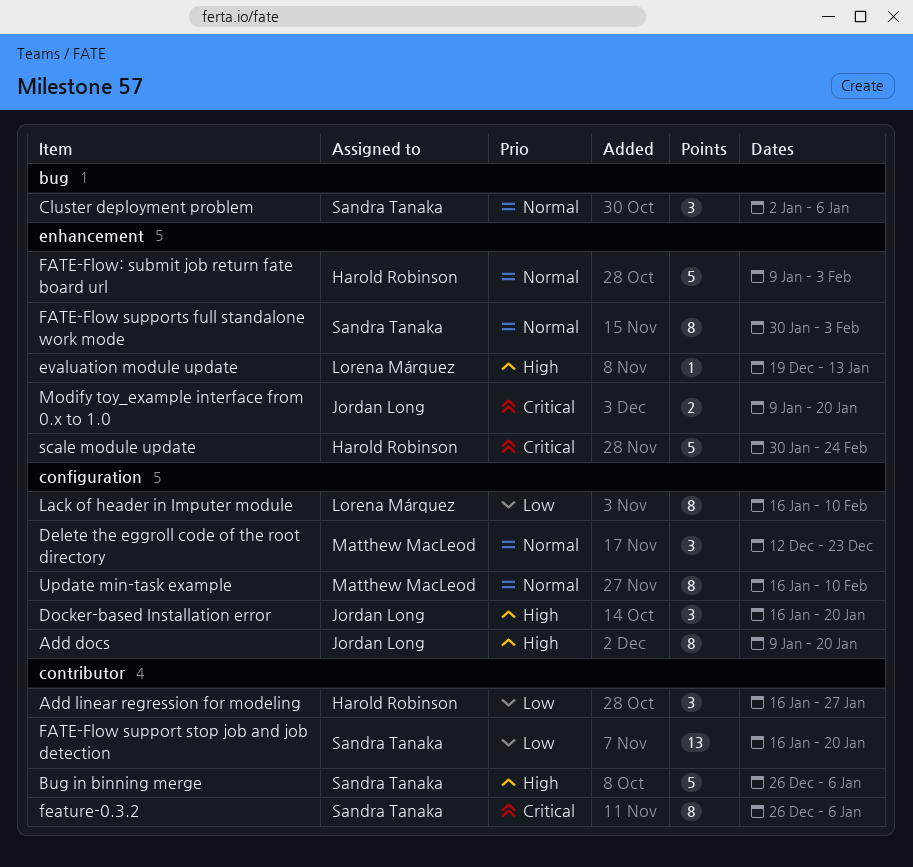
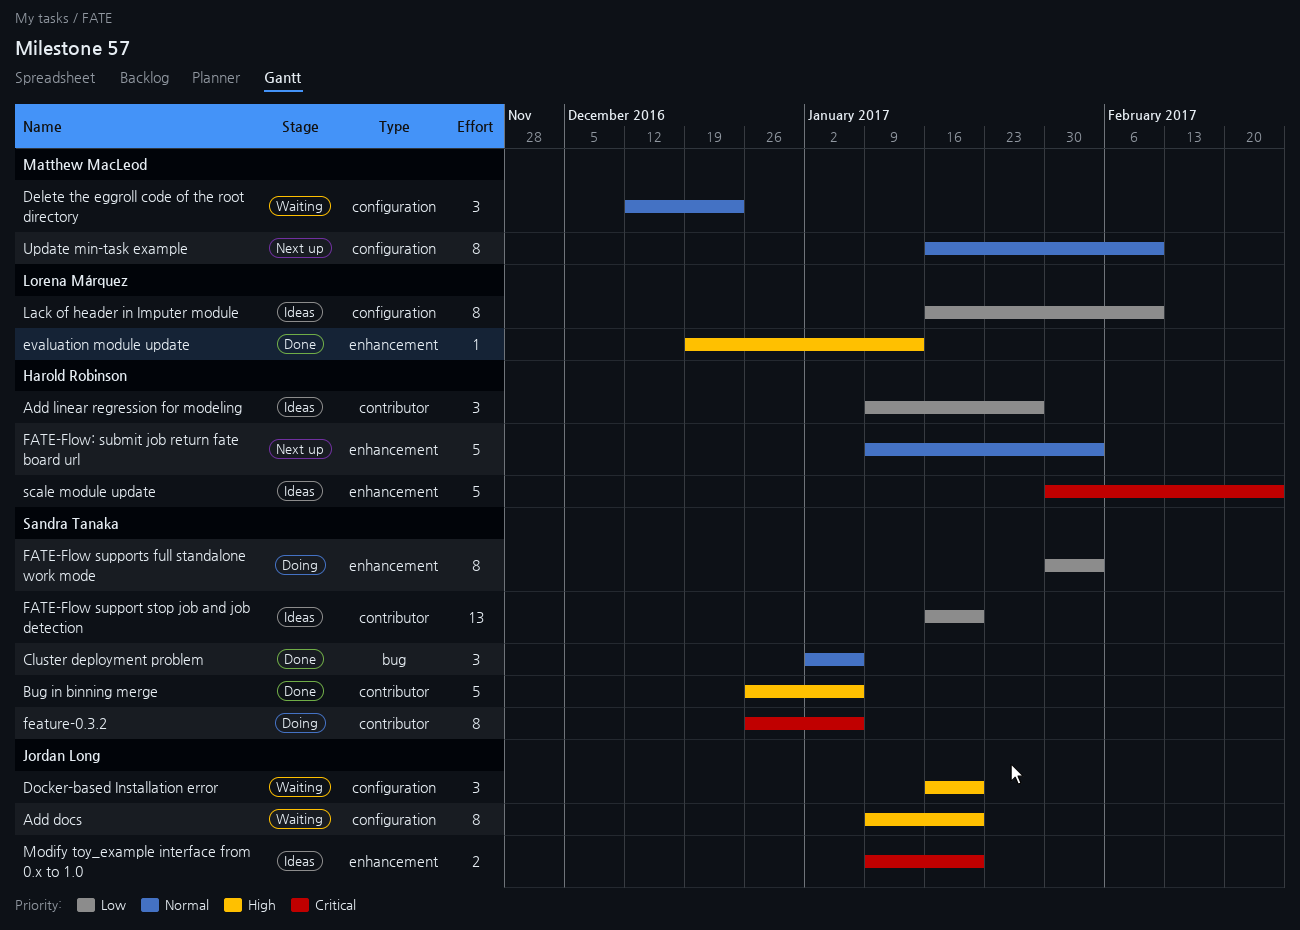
Add linear regression for modeling, start: Jan 16 -> Jan 9
FATE-Flow supports full standalone work mode, priority: Normal -> Low

